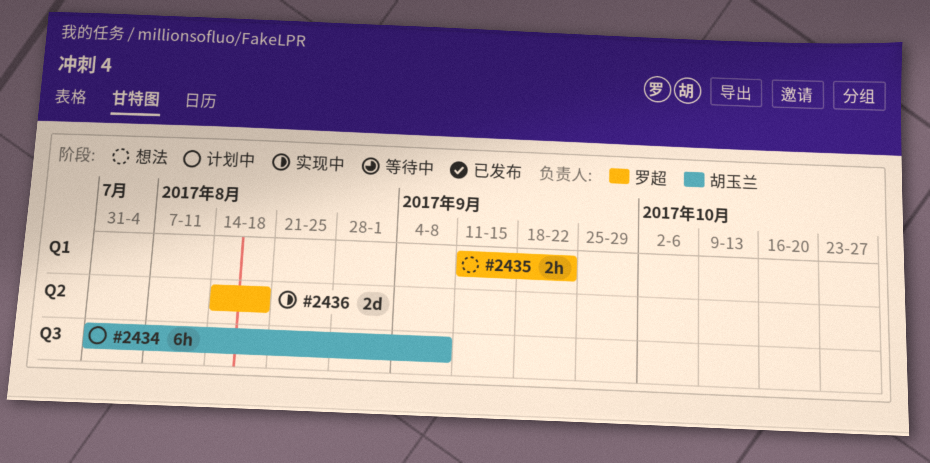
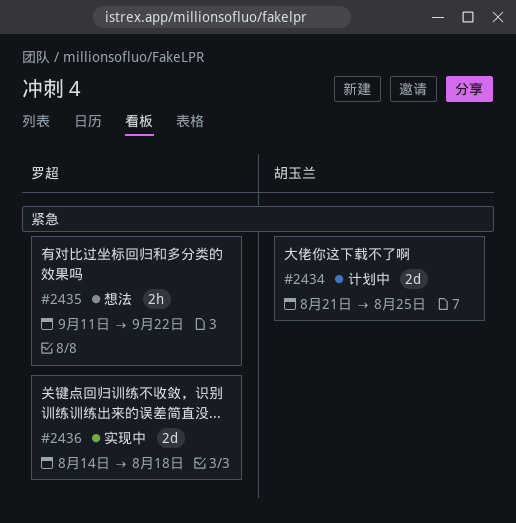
#2434, estimate: 6h -> 2d
#2434, start: Jul 31 -> Aug 21
#2434, due: Sep 8 -> Aug 25

